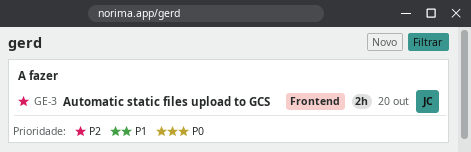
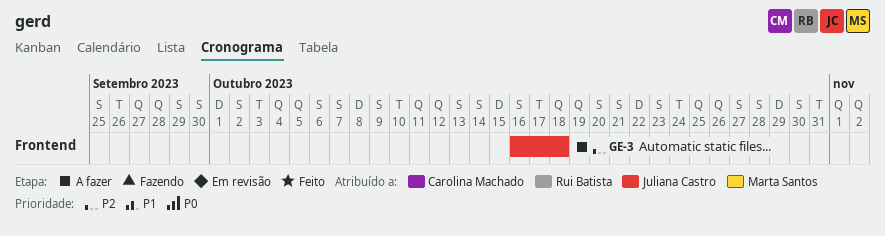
GE-3, due: Oct 20 -> Oct 18

